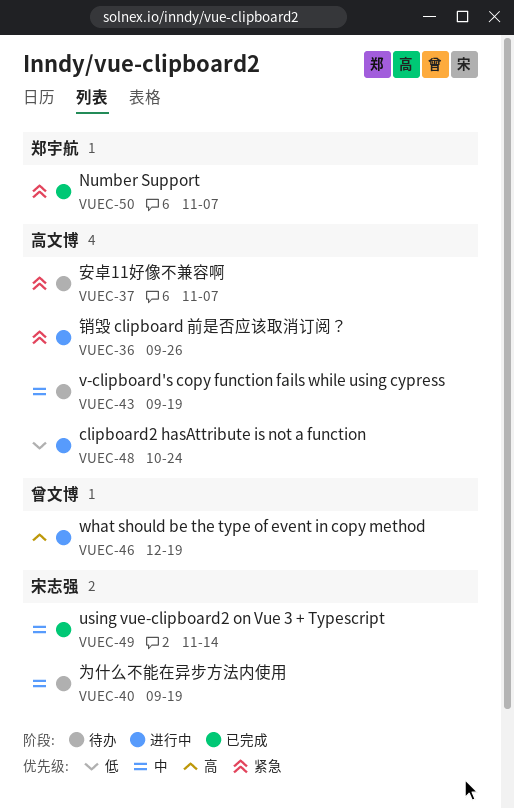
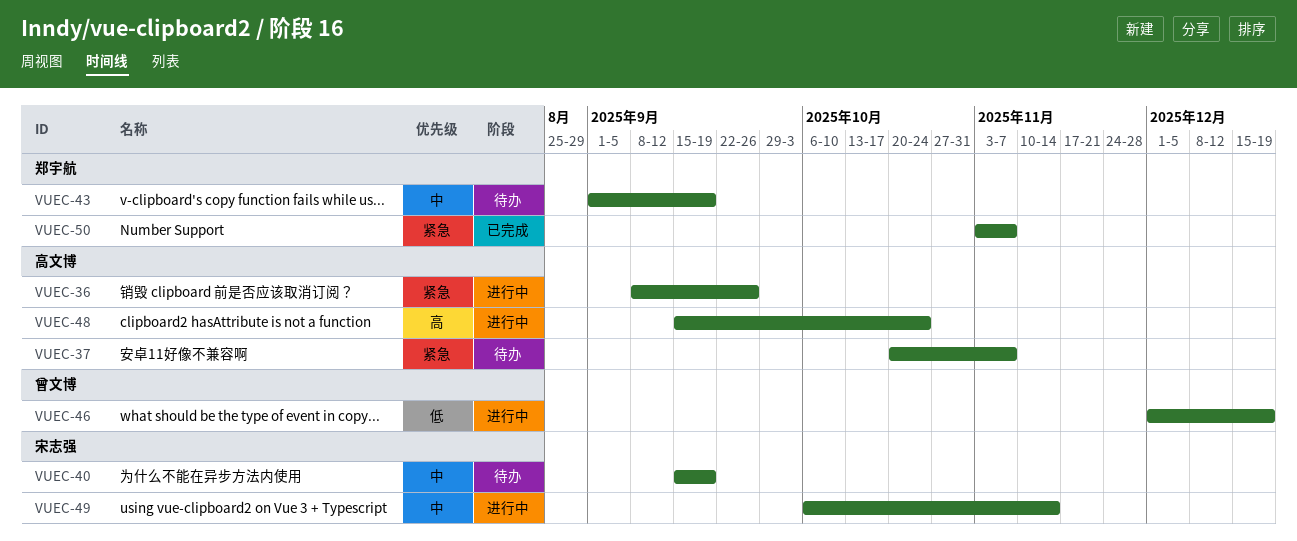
VUEC-43, owner: 高文博 -> 郑宇航
VUEC-46, priority: 高 -> 低
VUEC-48, priority: 低 -> 高
VUEC-49, status: 已完成 -> 进行中

